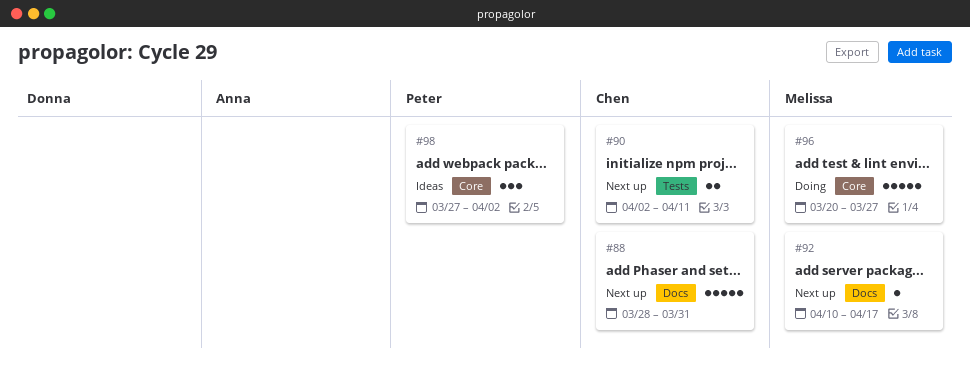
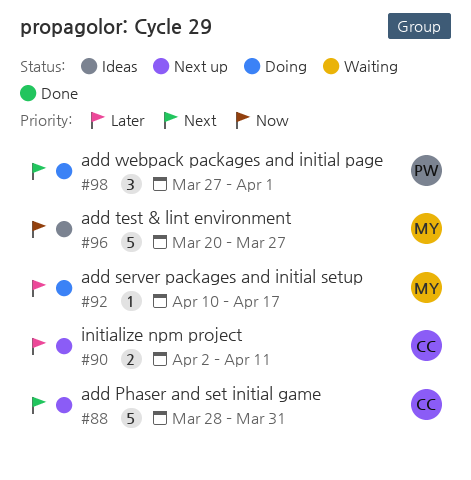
#92, status: Next up -> Doing
#96, status: Doing -> Ideas
#98, status: Ideas -> Doing
#98, due: Apr 2 -> Apr 1

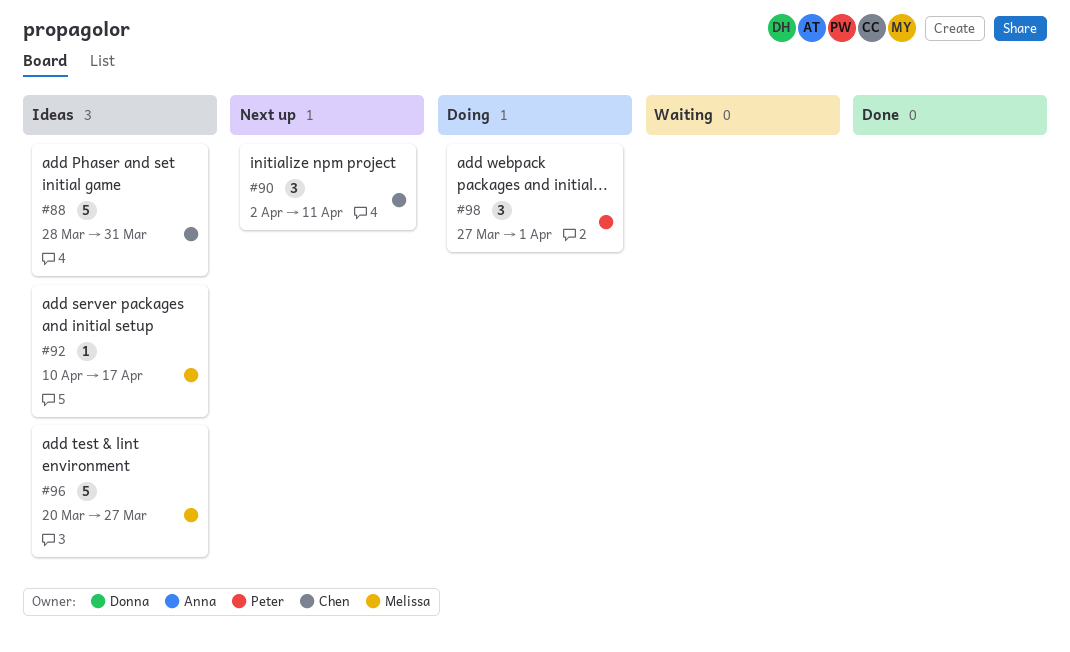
#88, status: Next up -> Ideas
#90, estimate: 2 -> 3
#92, status: Doing -> Ideas

